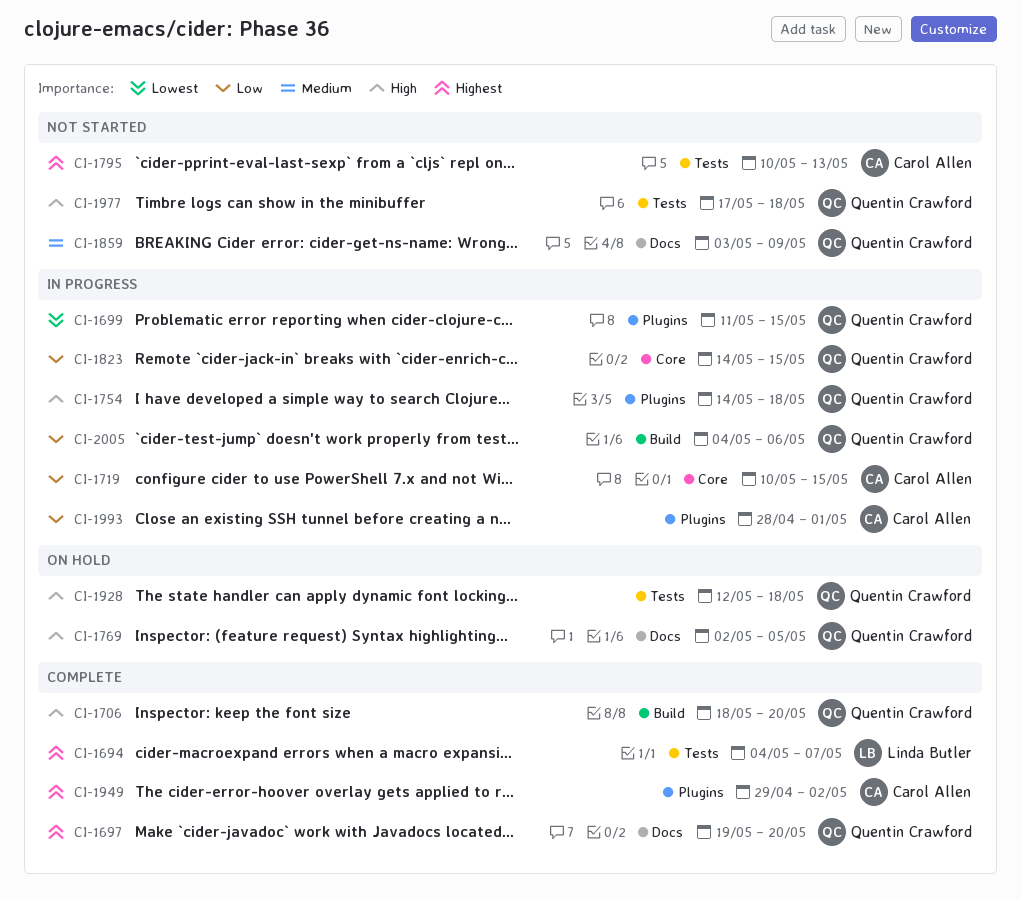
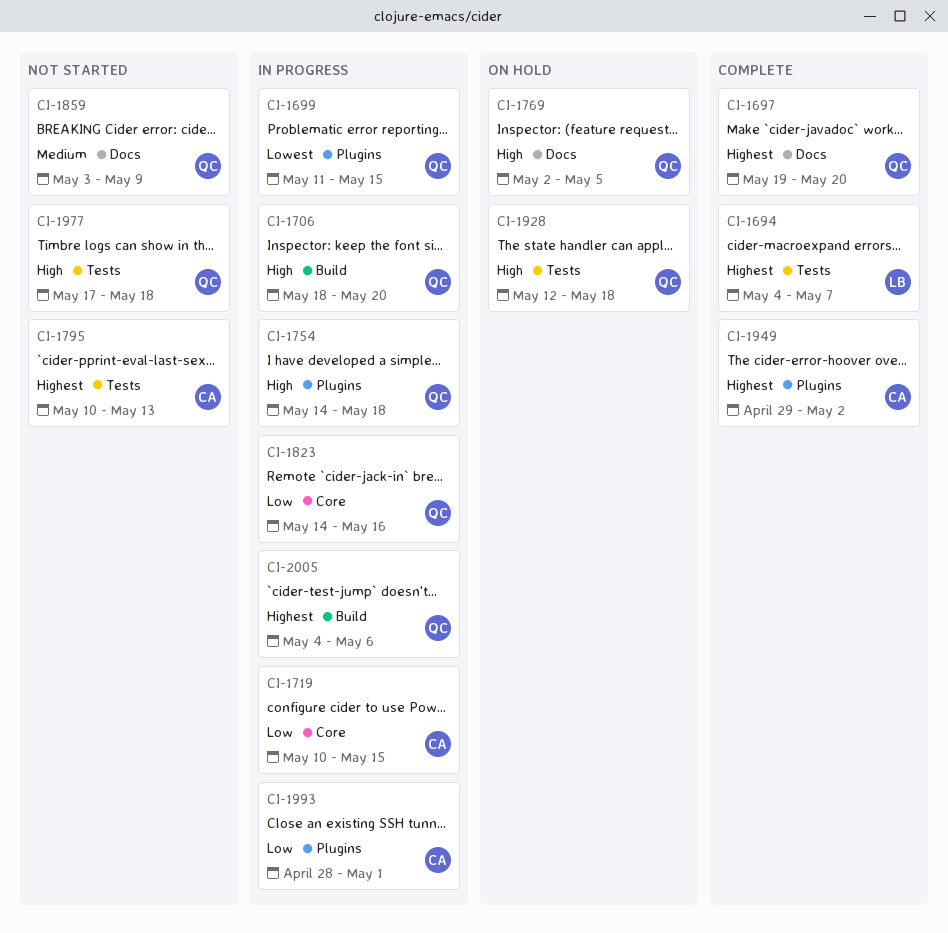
CI-1706, status: Complete -> In progress
CI-1823, due: May 15 -> May 16
CI-2005, priority: Low -> Highest

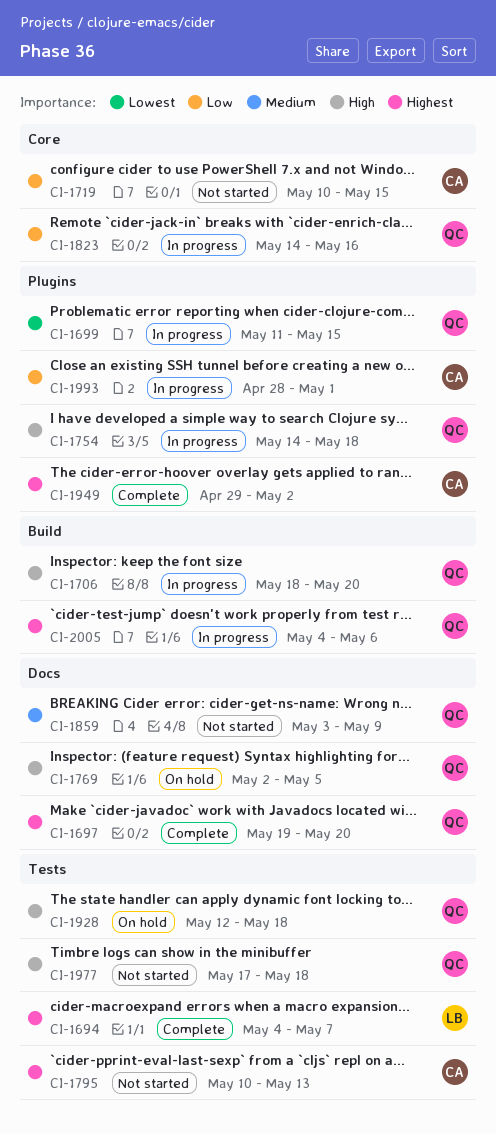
CI-1719, status: In progress -> Not started

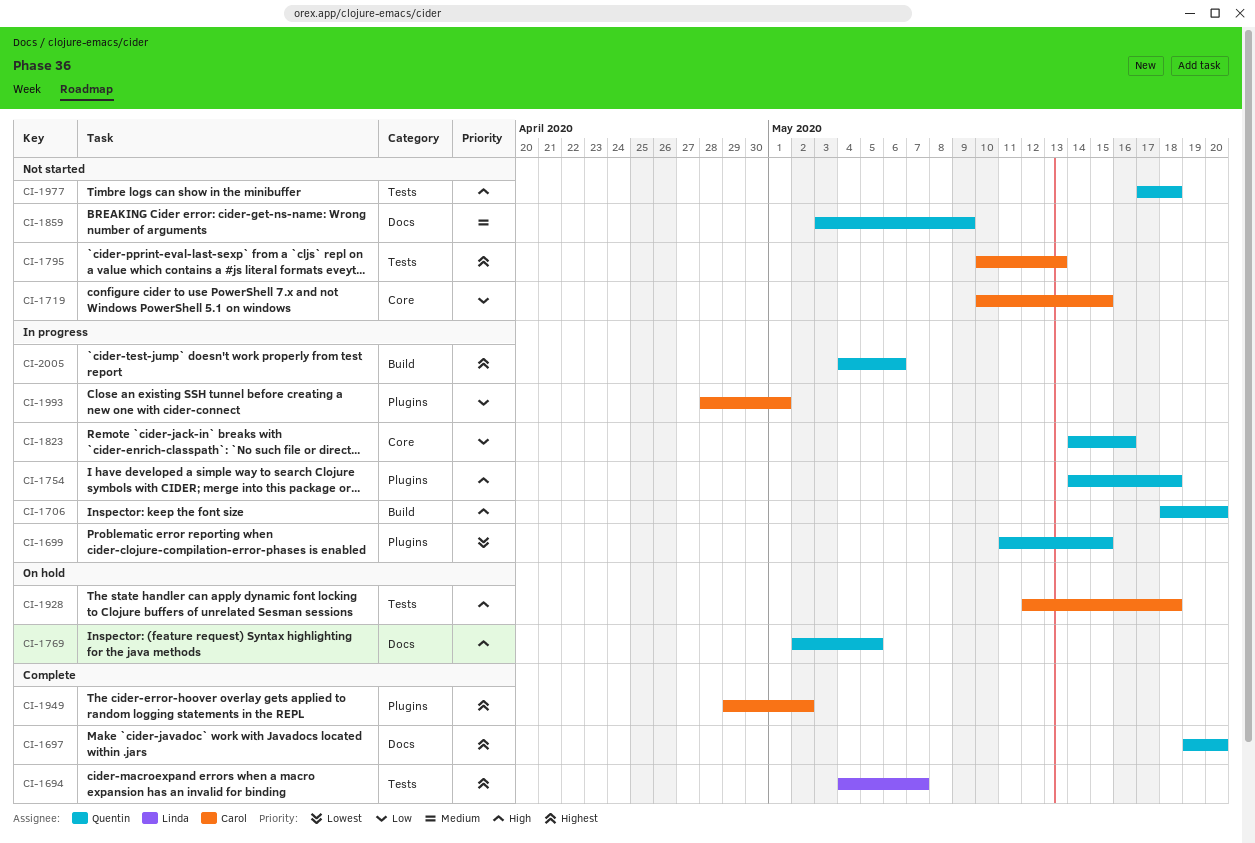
CI-1928, owner: Quentin -> Carol

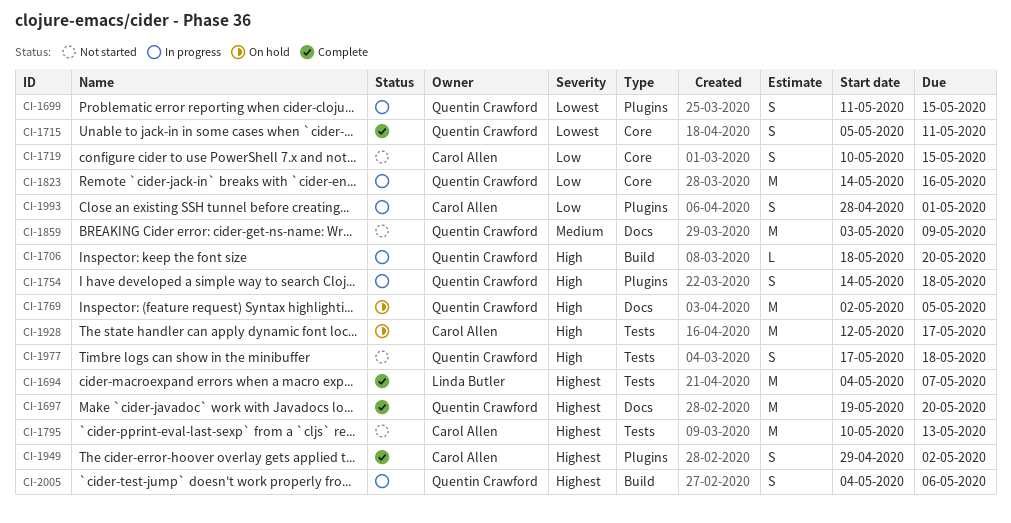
CI-1715: none -> present
CI-1928, due: May 18 -> May 17

